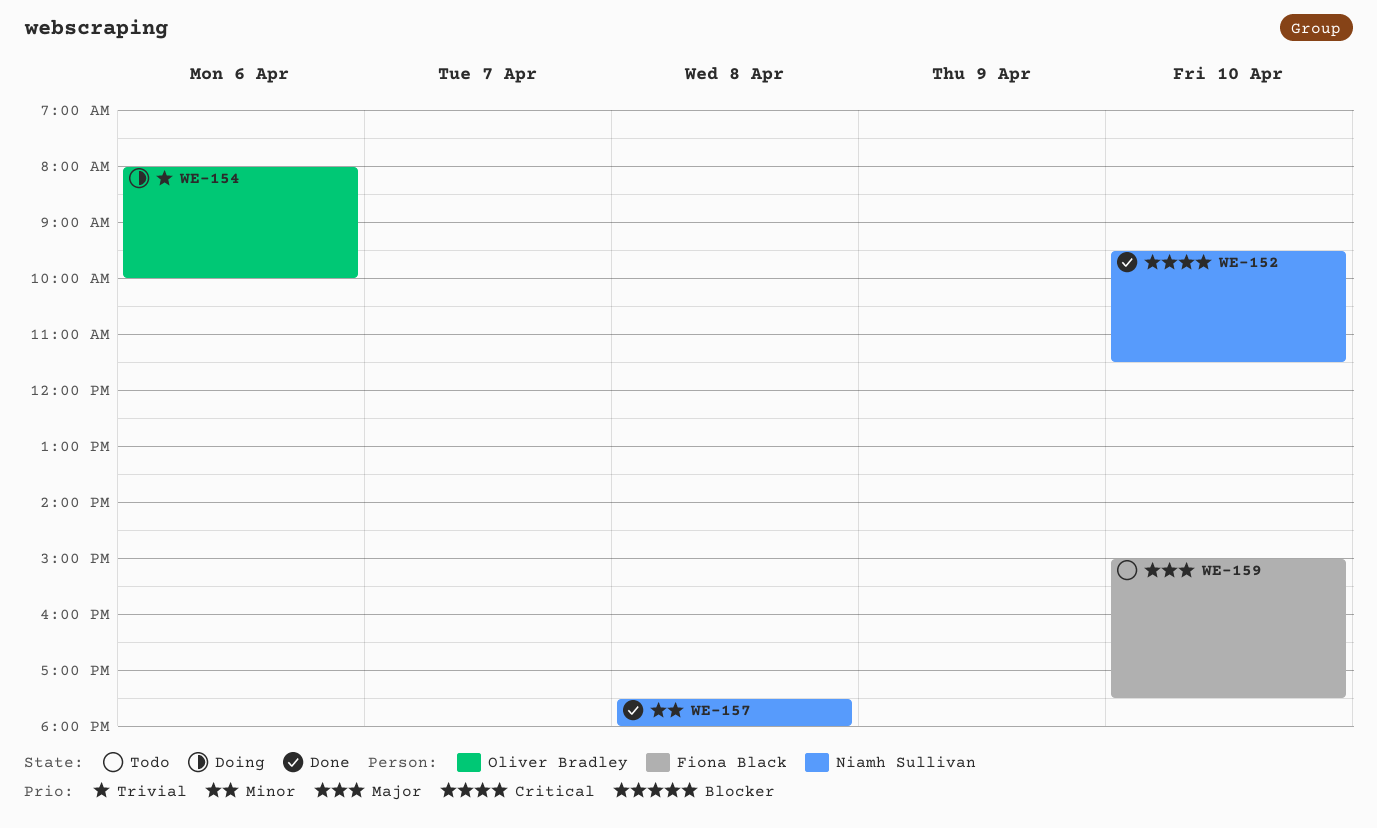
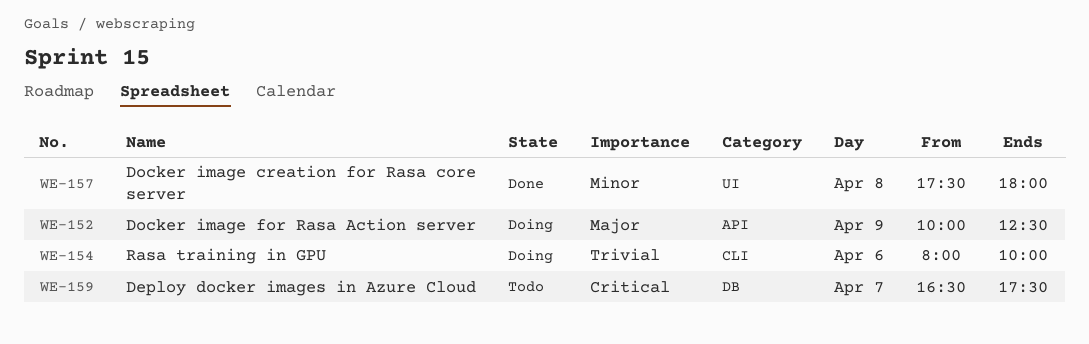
WE-152, status: Done -> Doing
WE-152, priority: Critical -> Major
WE-152, day: Apr 10 -> Apr 9
WE-152, begins: 09:30 -> 10:00
WE-152, ends: 11:30 -> 12:30
WE-159, priority: Major -> Critical
WE-159, day: Apr 10 -> Apr 7
WE-159, begins: 15:00 -> 16:30

